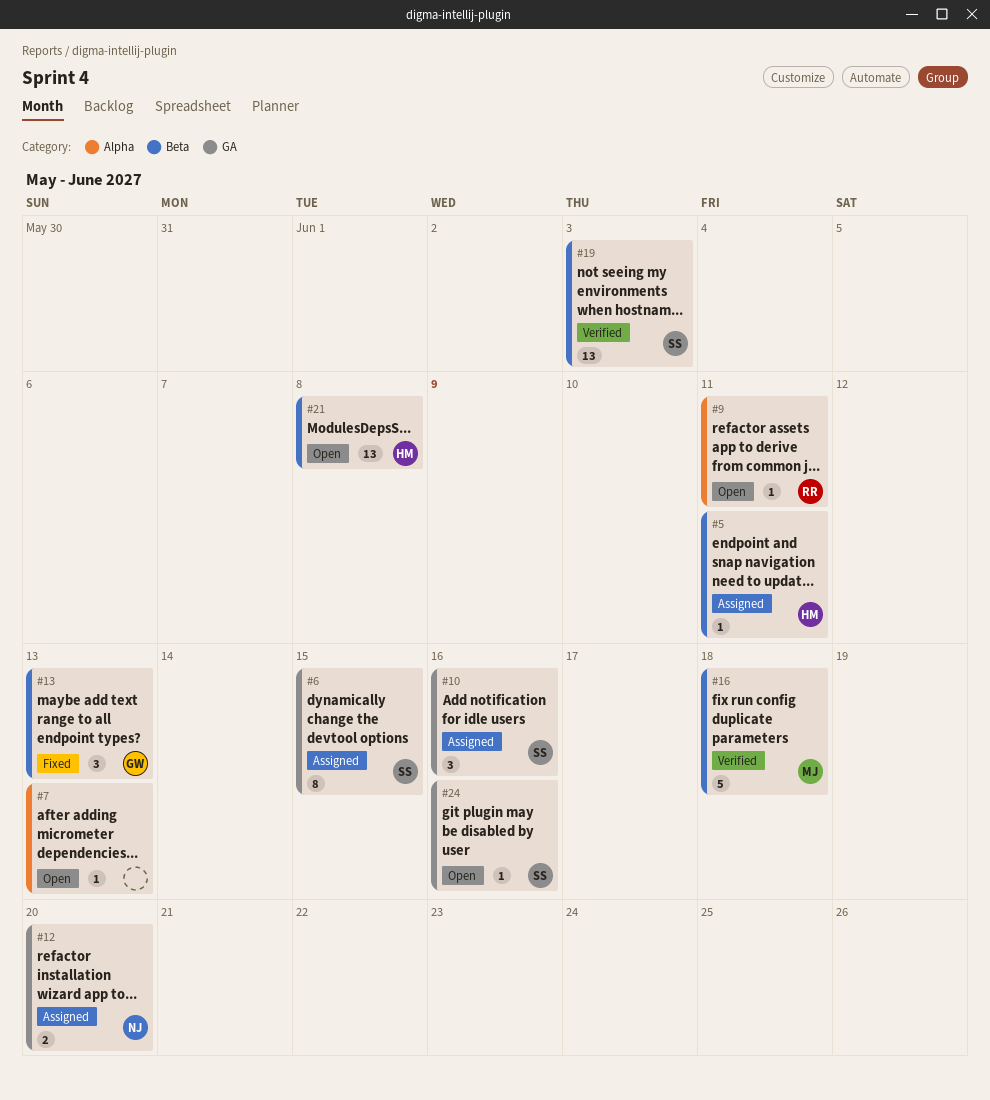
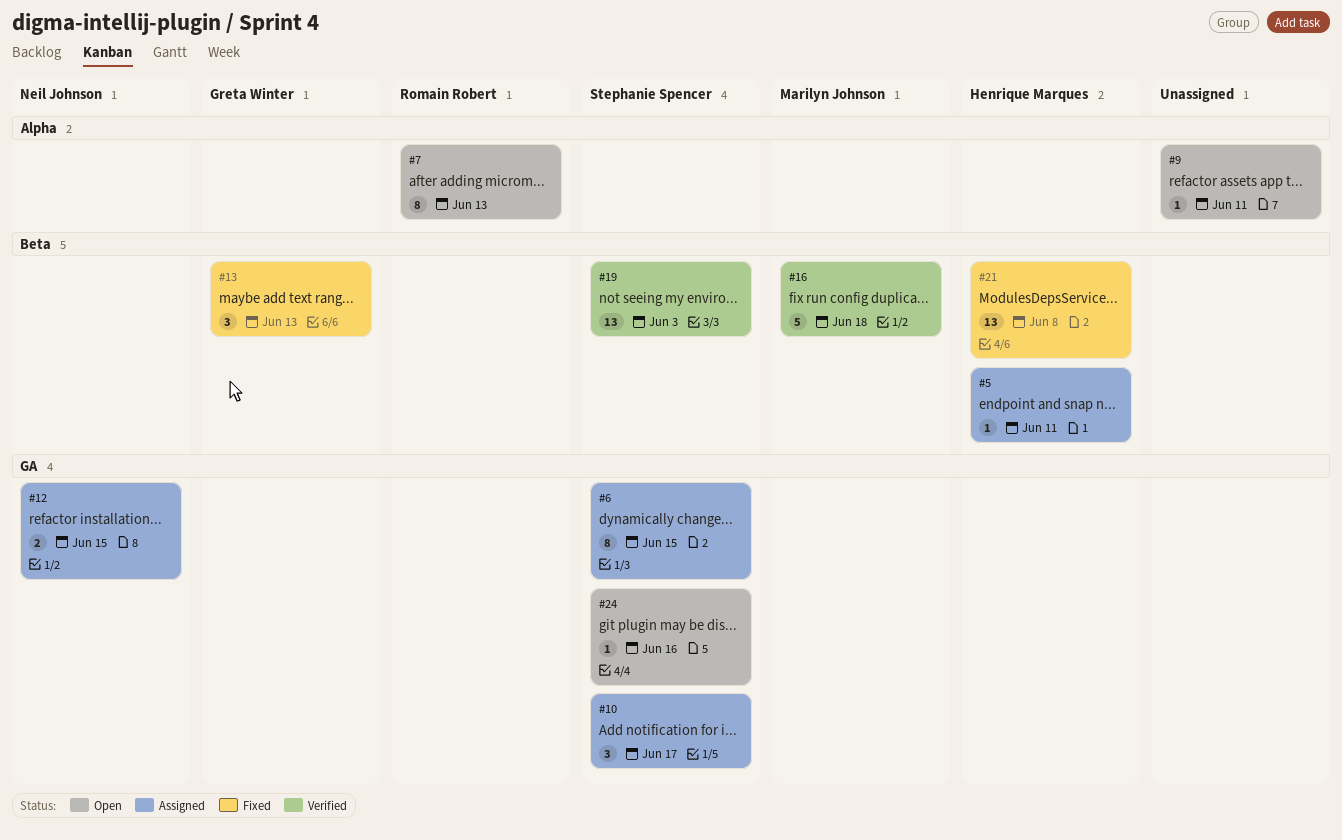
#7, owner: none -> Romain Robert
#7, estimate: 1 -> 8
#9, owner: Romain Robert -> none
#10, due: Jun 16 -> Jun 17
#12, due: Jun 20 -> Jun 15
#21, status: Open -> Fixed

